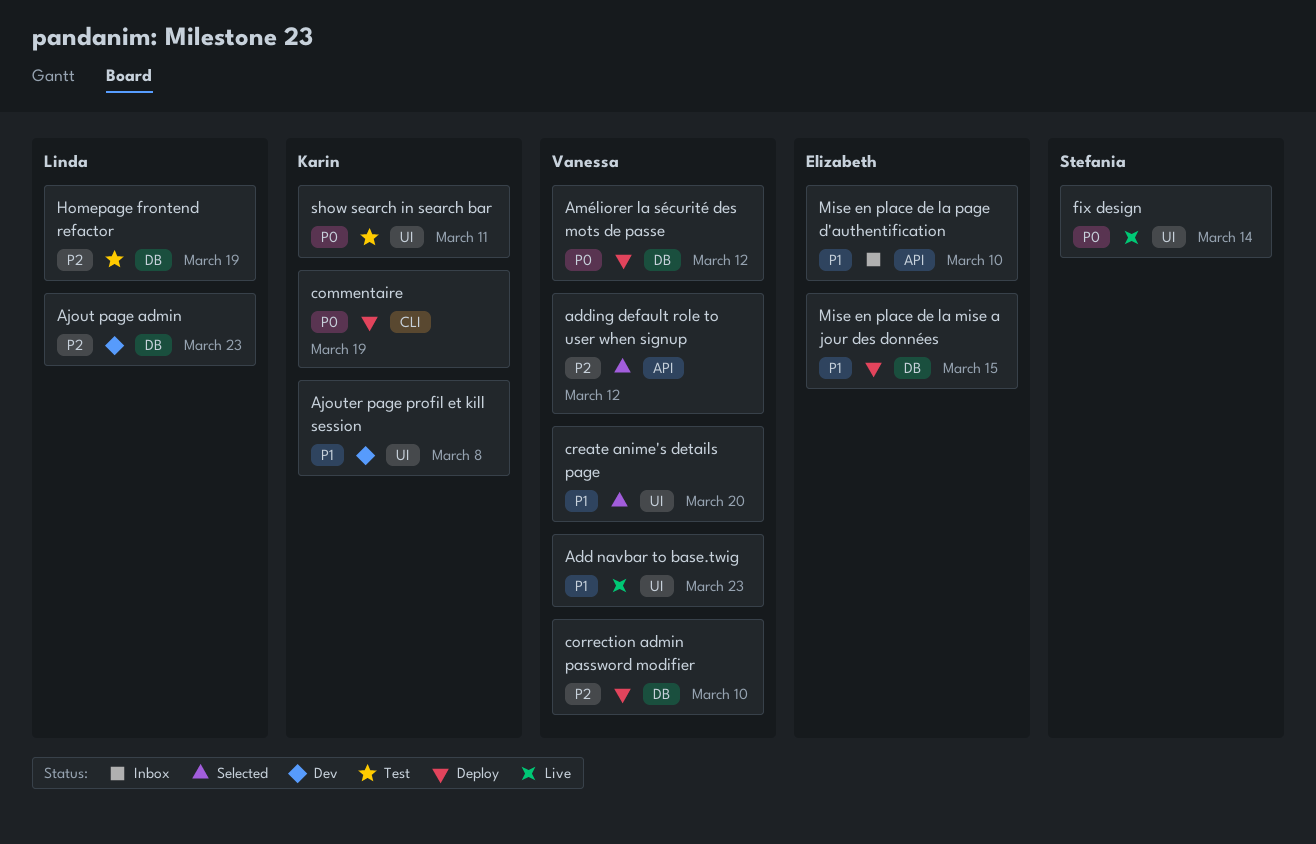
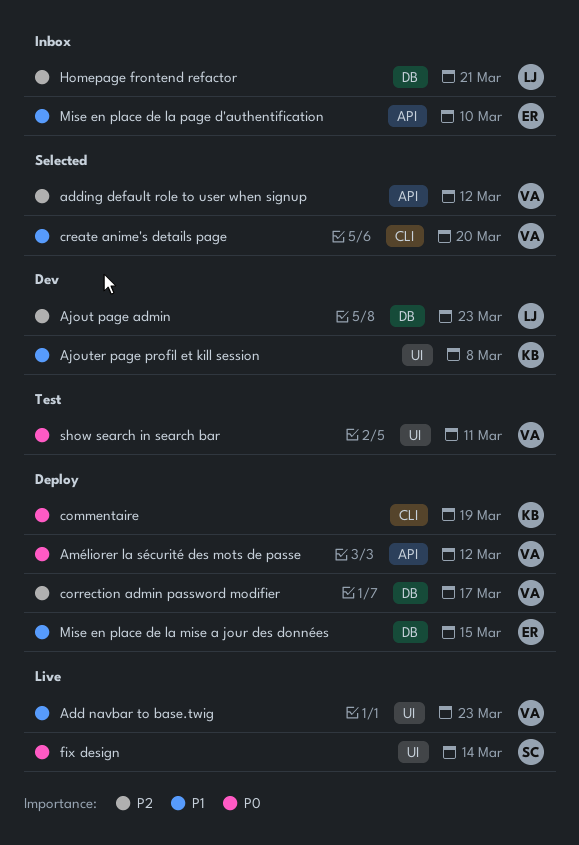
Améliorer la sécurité des mots de passe, label: DB -> API
correction admin password modifier, due: Mar 10 -> Mar 17
create anime's details page, label: UI -> CLI
Homepage frontend refactor, status: Test -> Inbox
Homepage frontend refactor, due: Mar 19 -> Mar 21
show search in search bar, owner: Karin -> Vanessa

